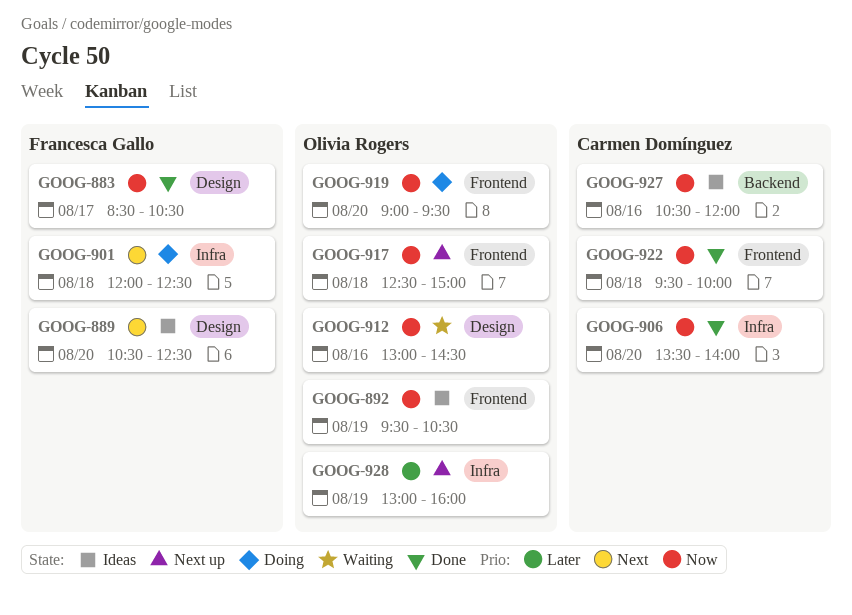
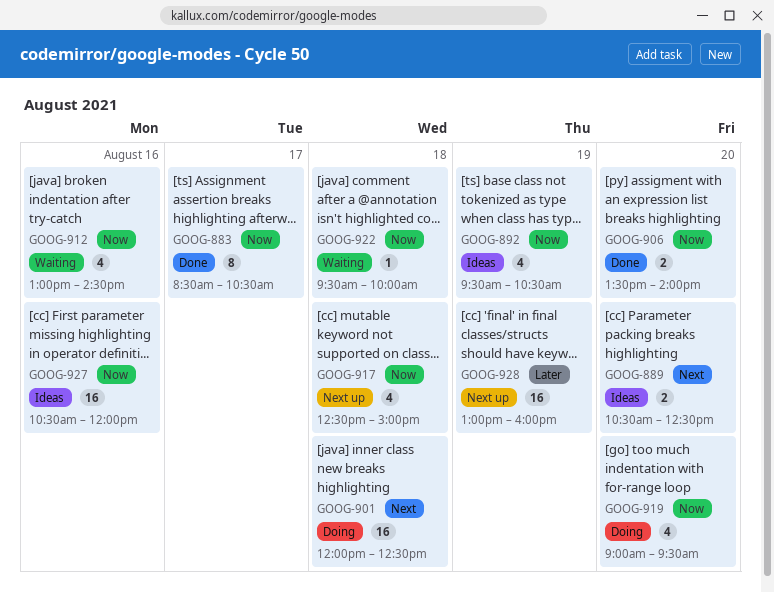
GOOG-922, status: Done -> Waiting

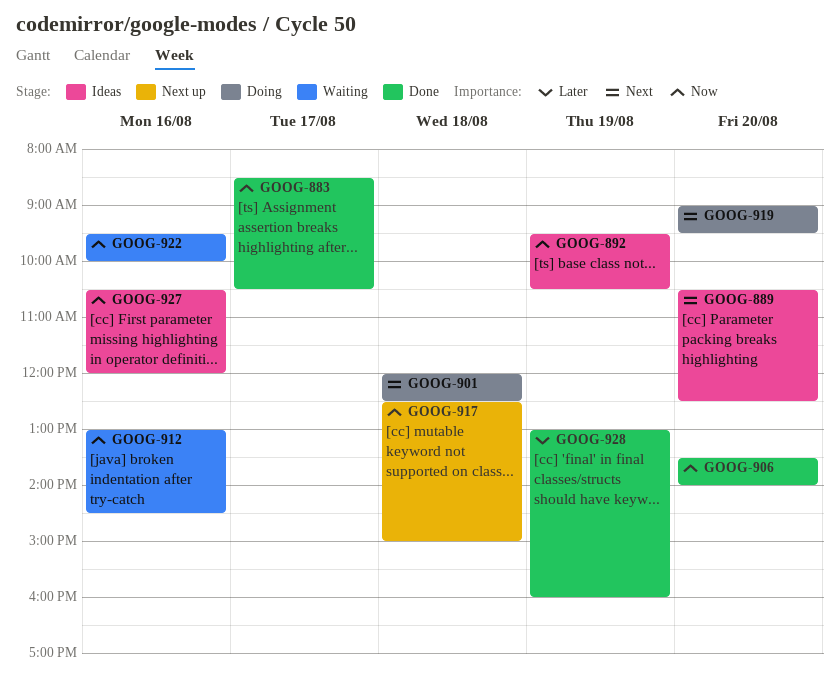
GOOG-919, priority: Now -> Next
GOOG-922, day: Aug 18 -> Aug 16
GOOG-928, status: Next up -> Done

